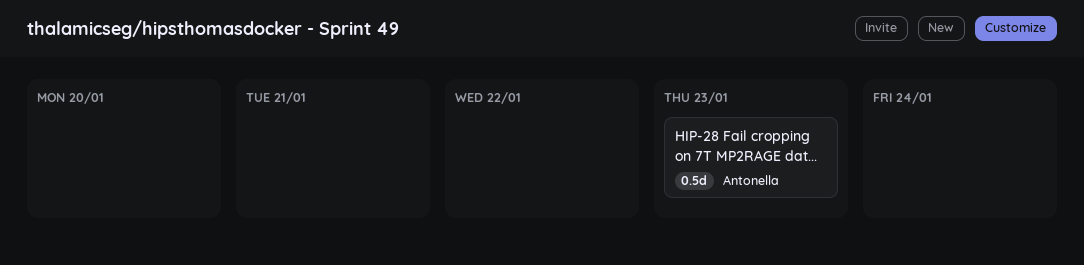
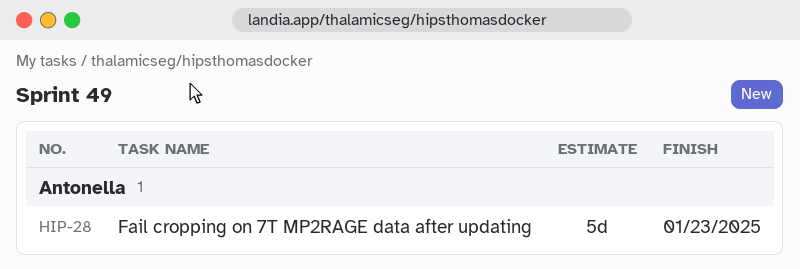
HIP-28, estimate: 0.5d -> 5d

